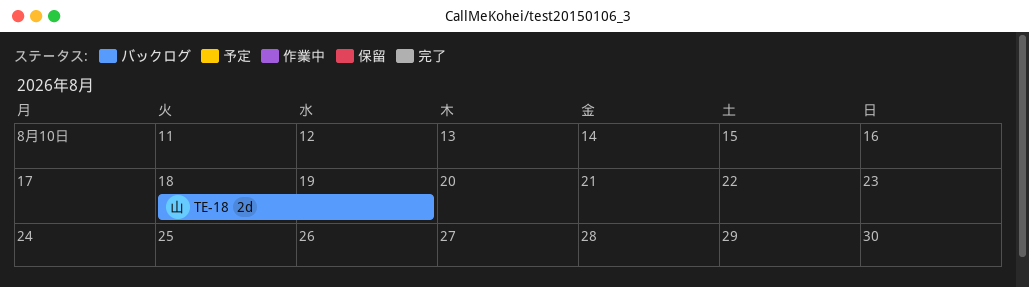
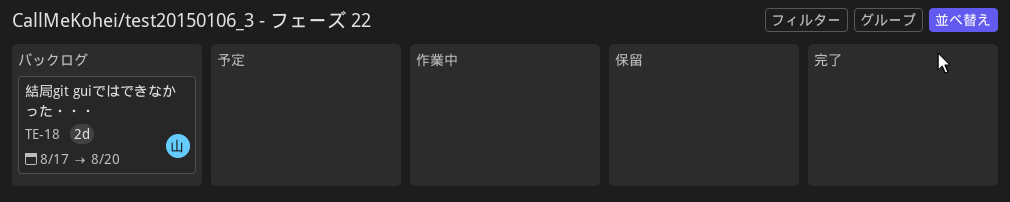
TE-18, start: Aug 18 -> Aug 17
TE-18, due: Aug 19 -> Aug 20

